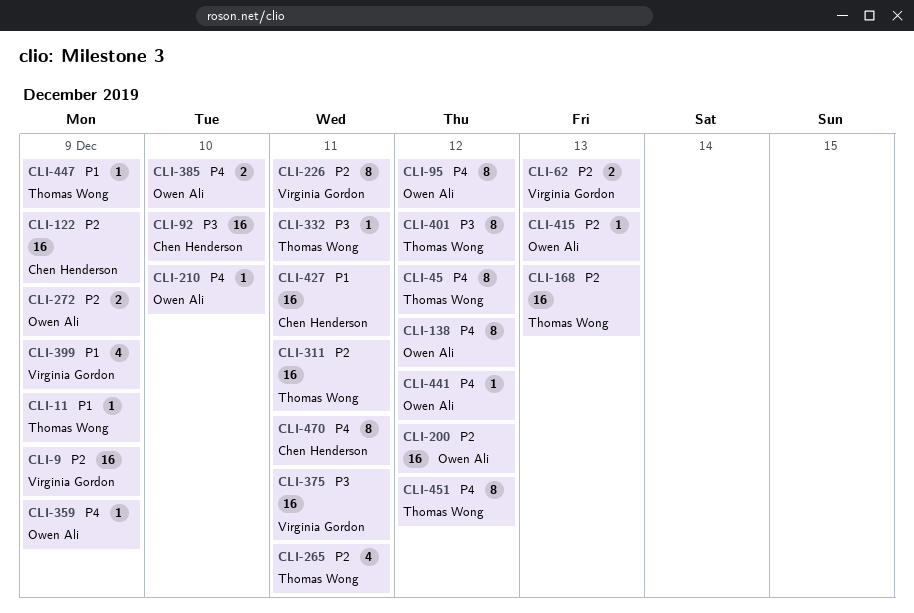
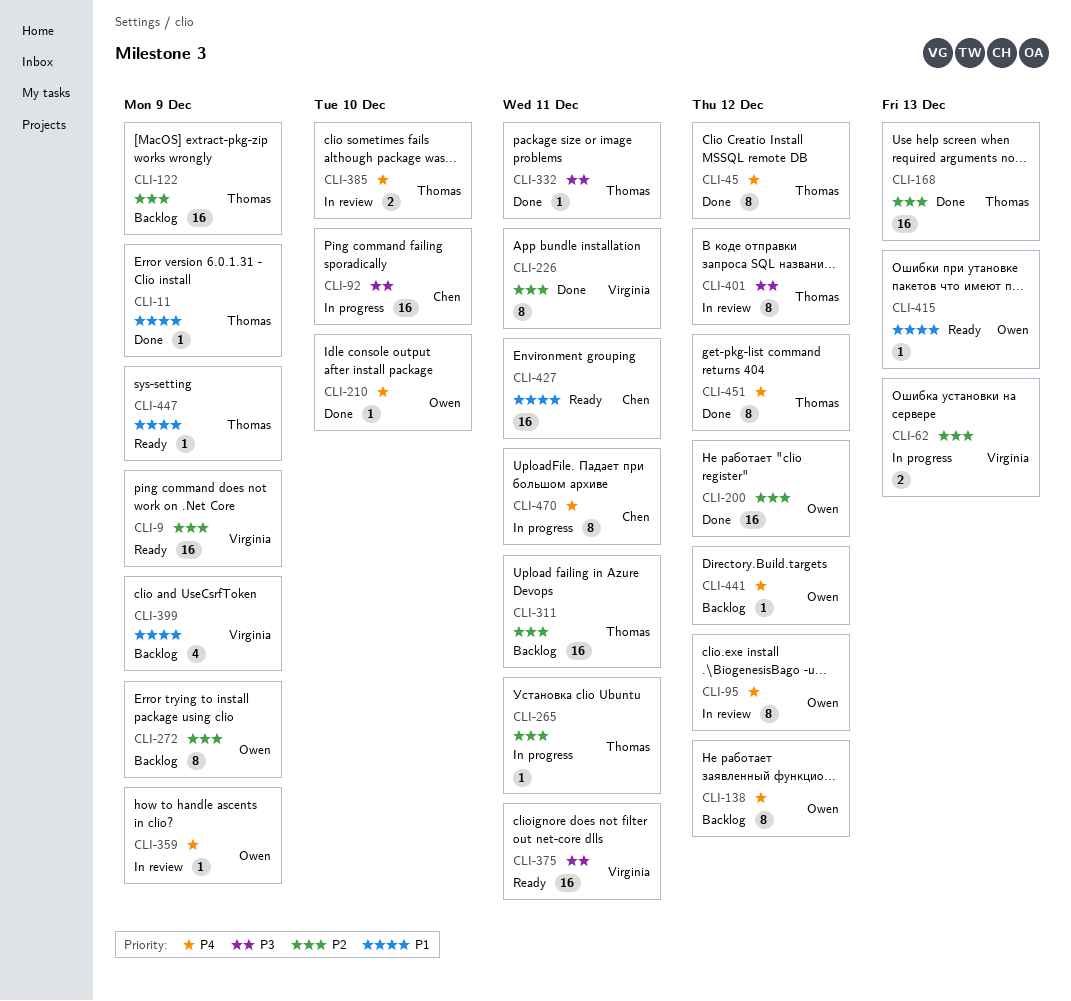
CLI-122, owner: Chen Henderson -> Thomas Wong
CLI-265, estimate: 4 -> 1
CLI-272, estimate: 2 -> 8
CLI-385, owner: Owen Ali -> Thomas Wong
CLI-415, priority: P2 -> P1

